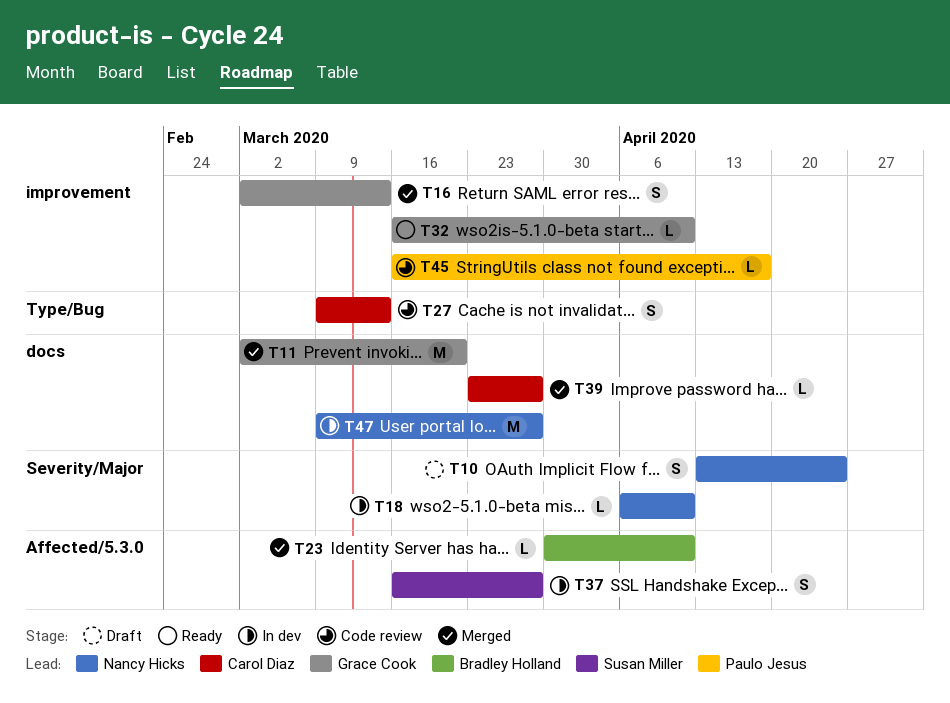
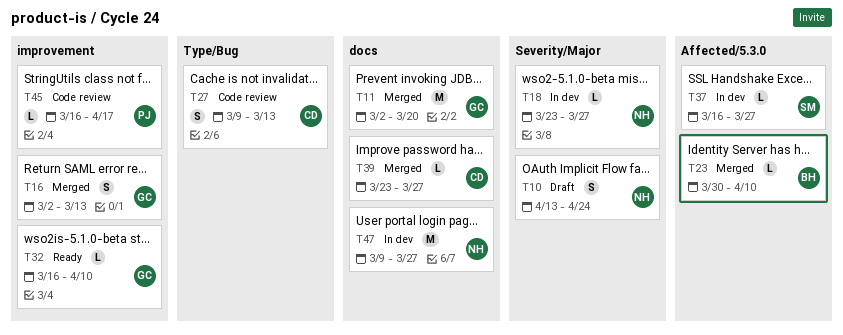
T18, start: Apr 6 -> Mar 23
T18, due: Apr 10 -> Mar 27
T37, estimate: S -> L

